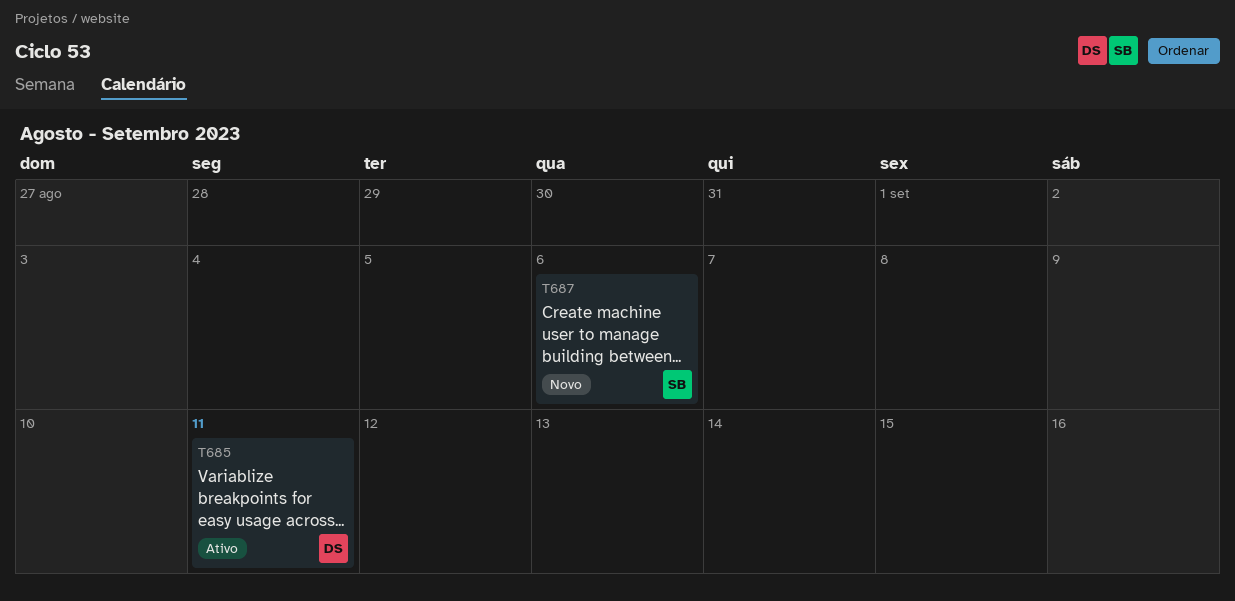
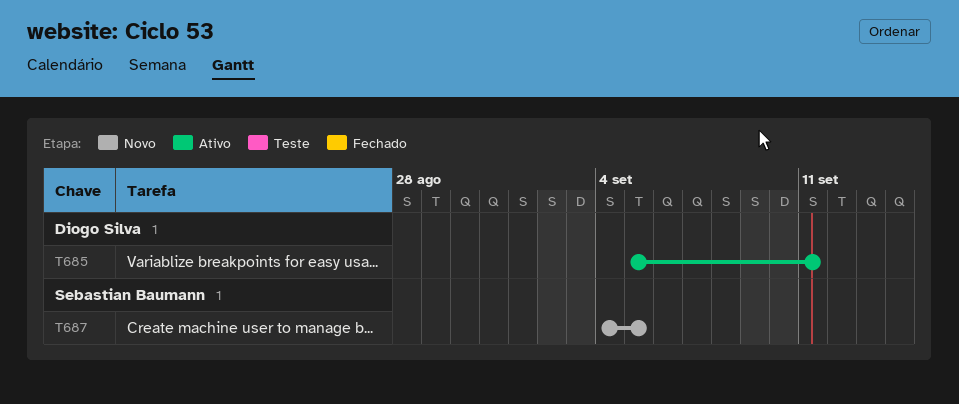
T687, due: Sep 6 -> Sep 5

